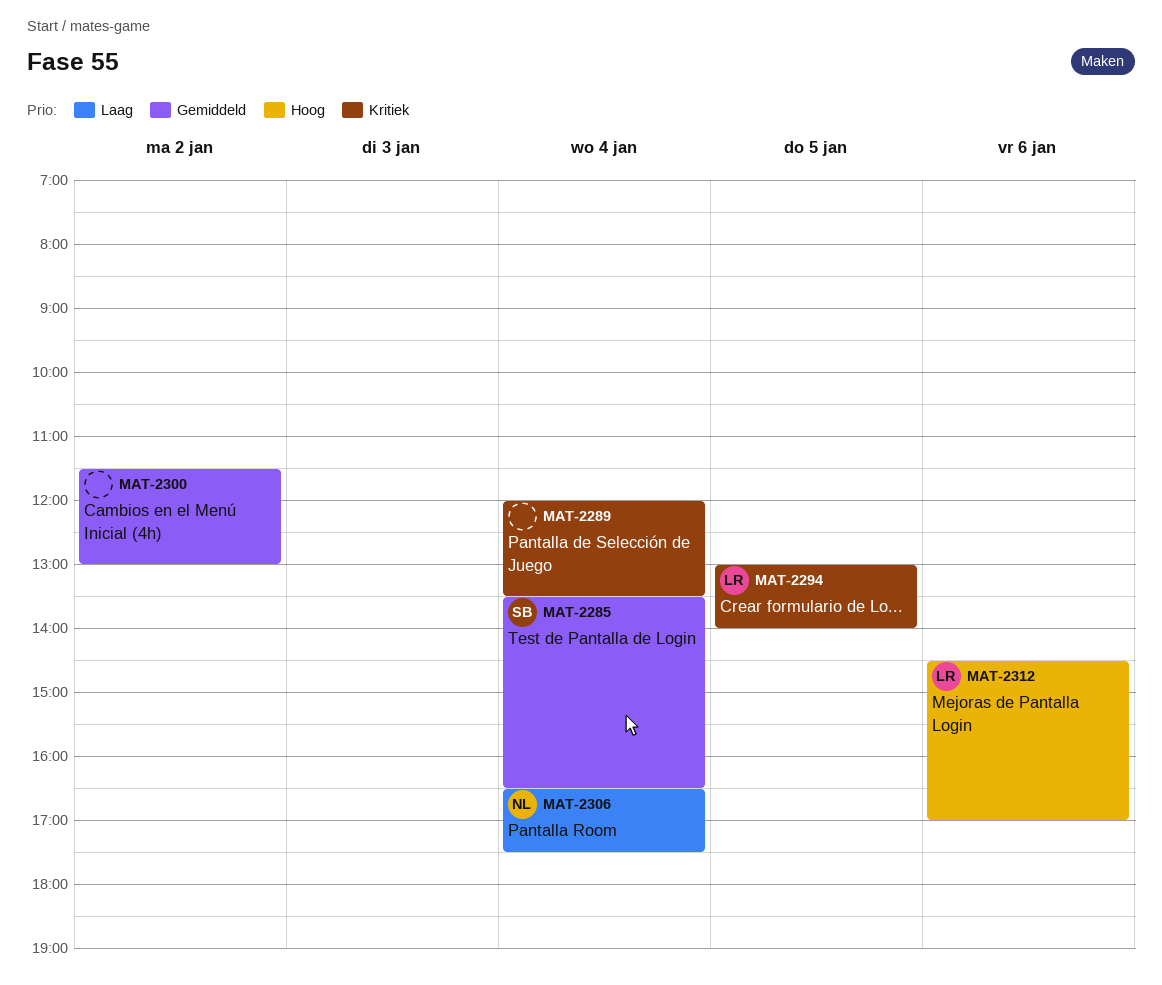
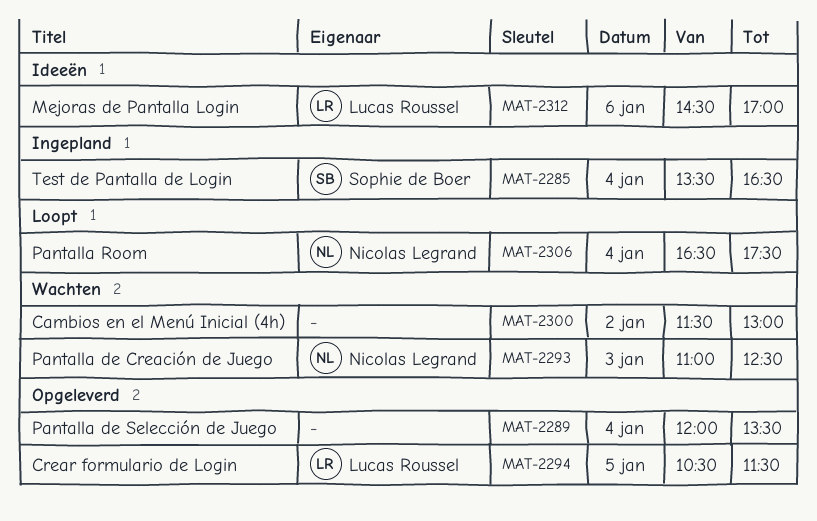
MAT-2293: none -> present
MAT-2294, begins: 13:00 -> 10:30
MAT-2294, ends: 14:00 -> 11:30

